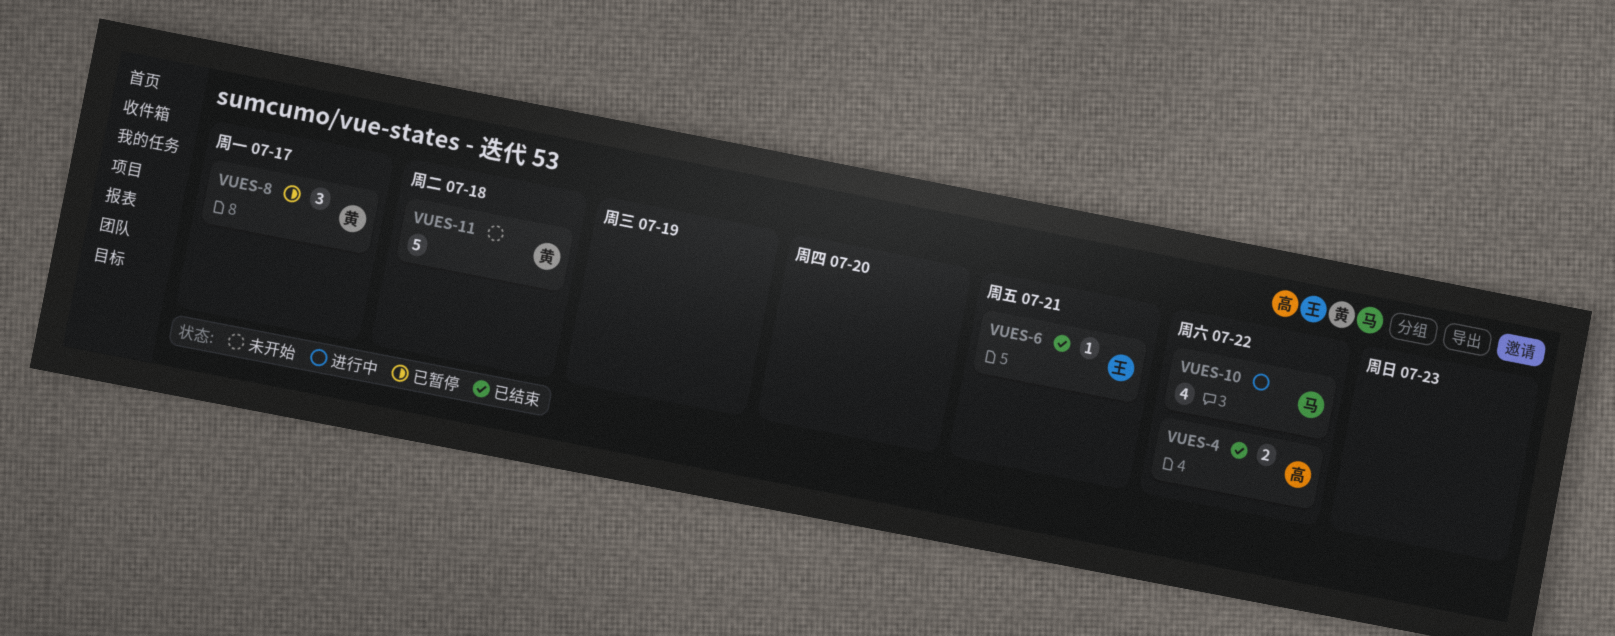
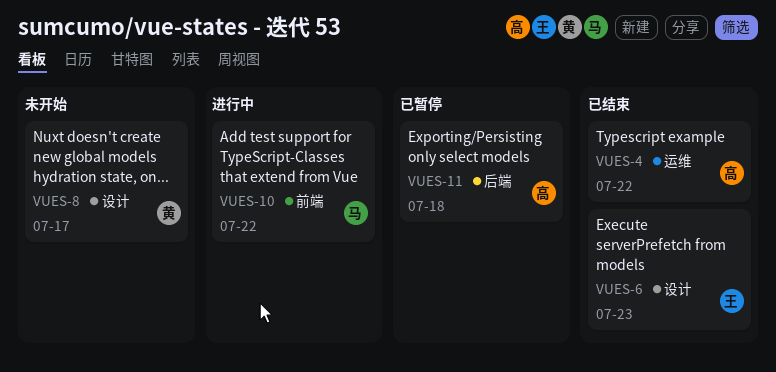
VUES-6, due: Jul 21 -> Jul 23
VUES-8, status: 已暂停 -> 未开始
VUES-11, status: 未开始 -> 已暂停
VUES-11, owner: 黄 -> 高

